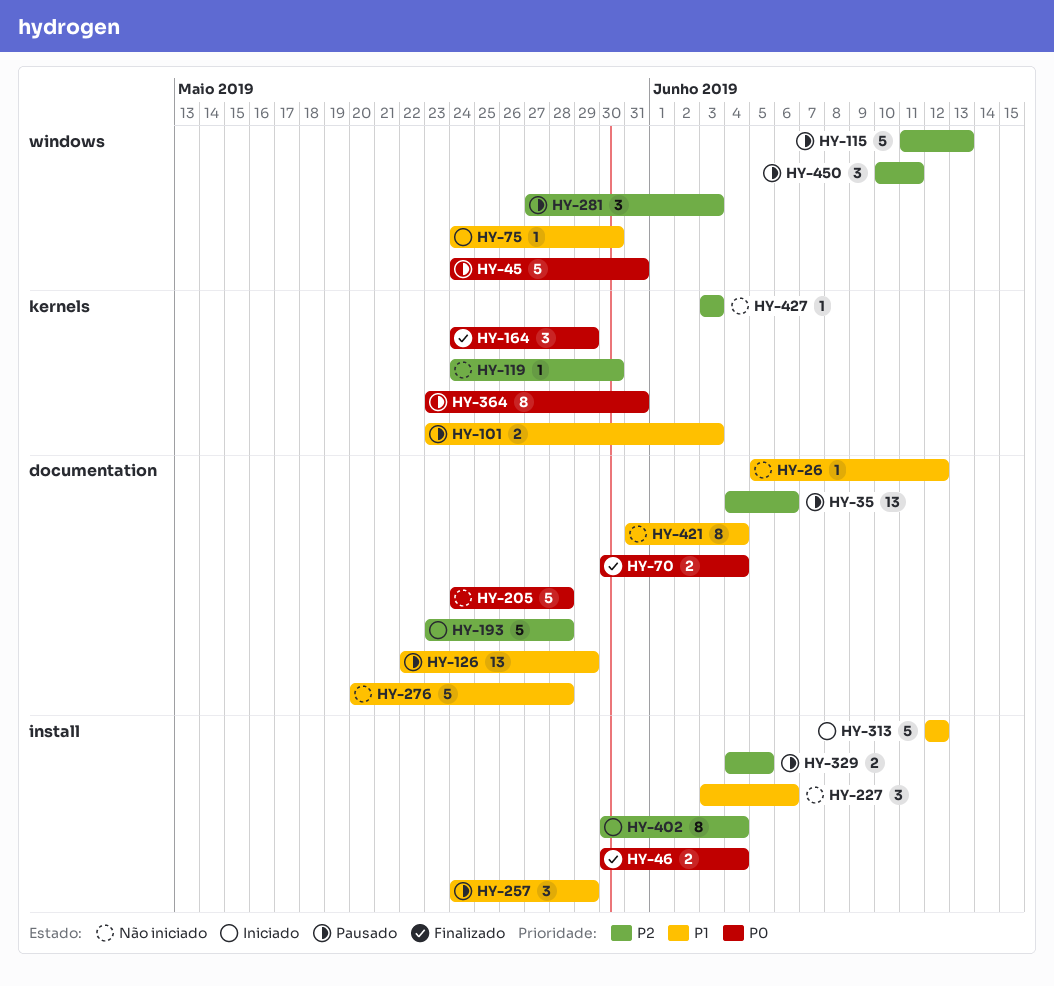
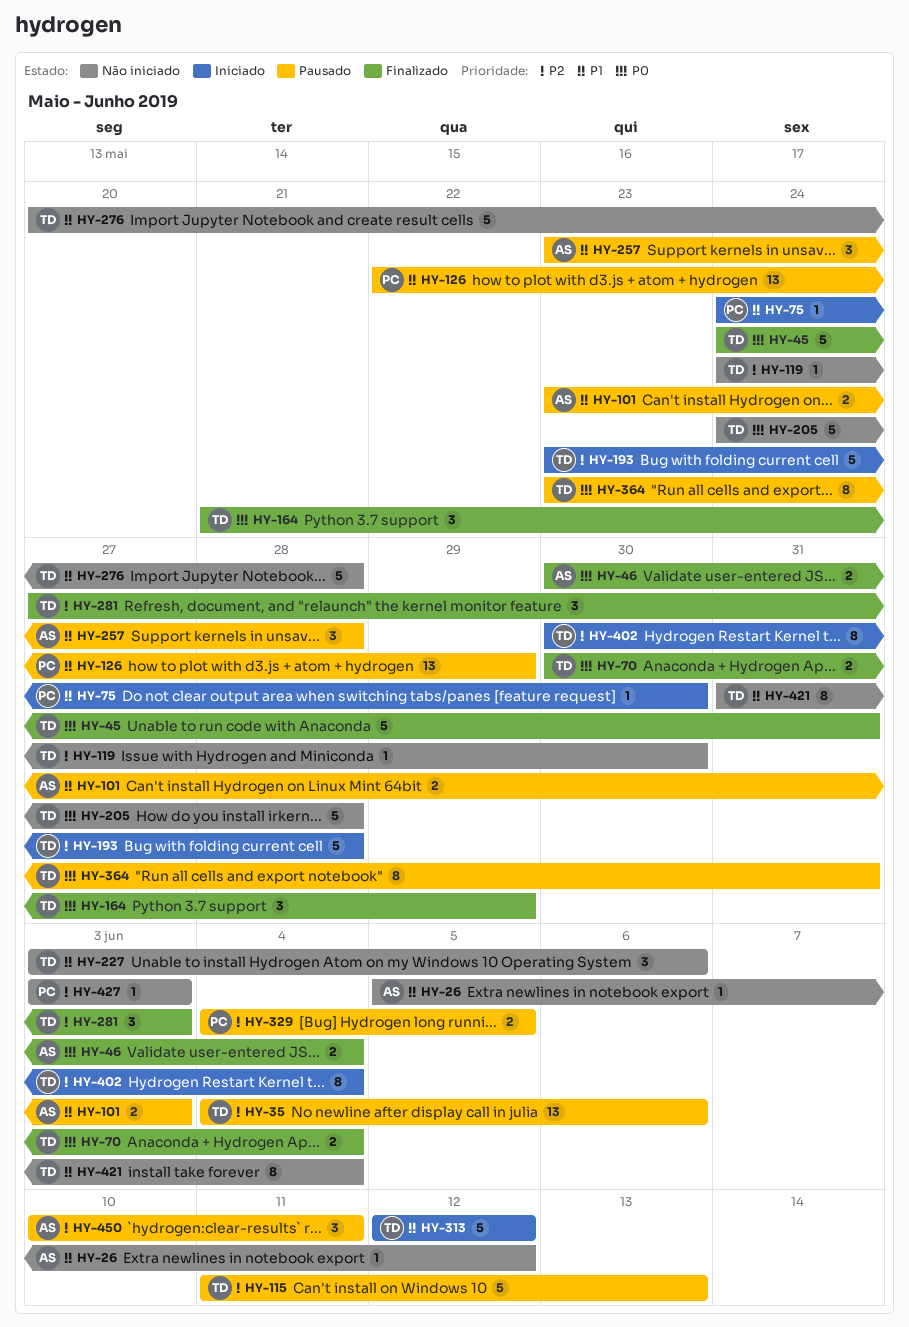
HY-45, status: Pausado -> Finalizado
HY-164, start: May 24 -> May 21
HY-257, start: May 24 -> May 23
HY-257, due: May 29 -> May 28
HY-281, status: Pausado -> Finalizado

